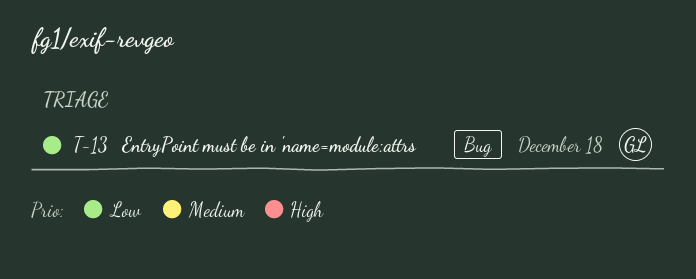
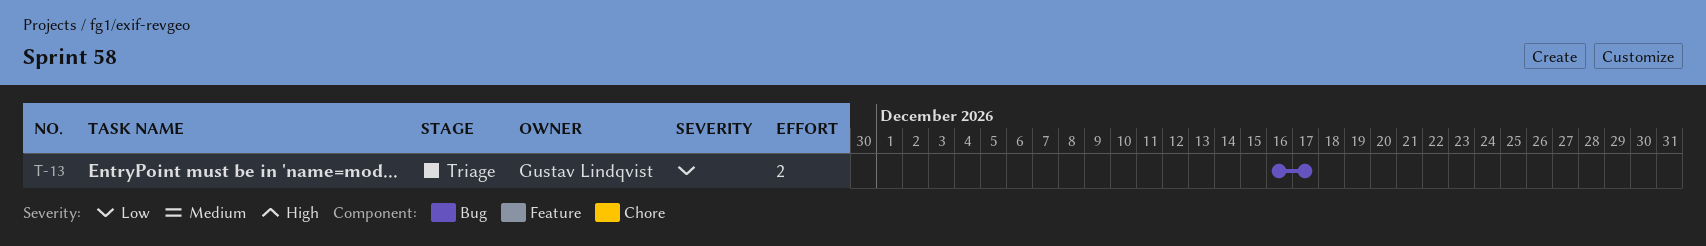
T-13, due: Dec 18 -> Dec 17

